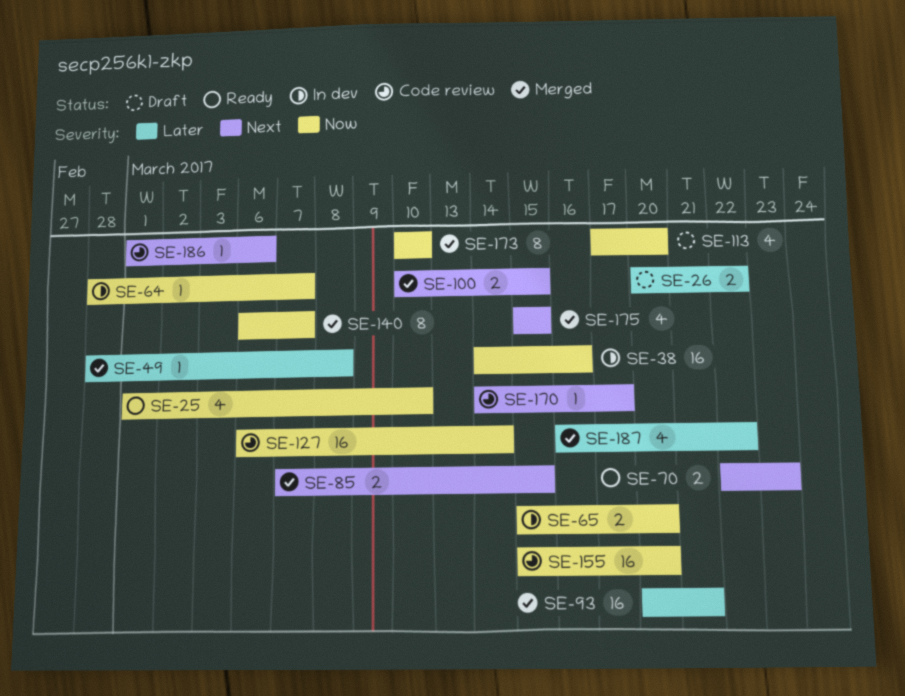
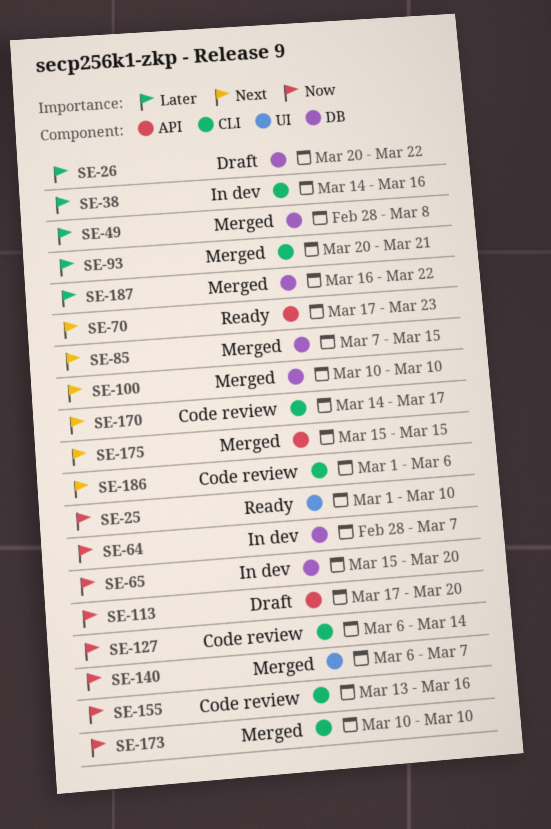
SE-38, priority: Now -> Later
SE-70, start: Mar 22 -> Mar 17
SE-100, due: Mar 15 -> Mar 10
SE-155, start: Mar 15 -> Mar 13
SE-155, due: Mar 20 -> Mar 16

